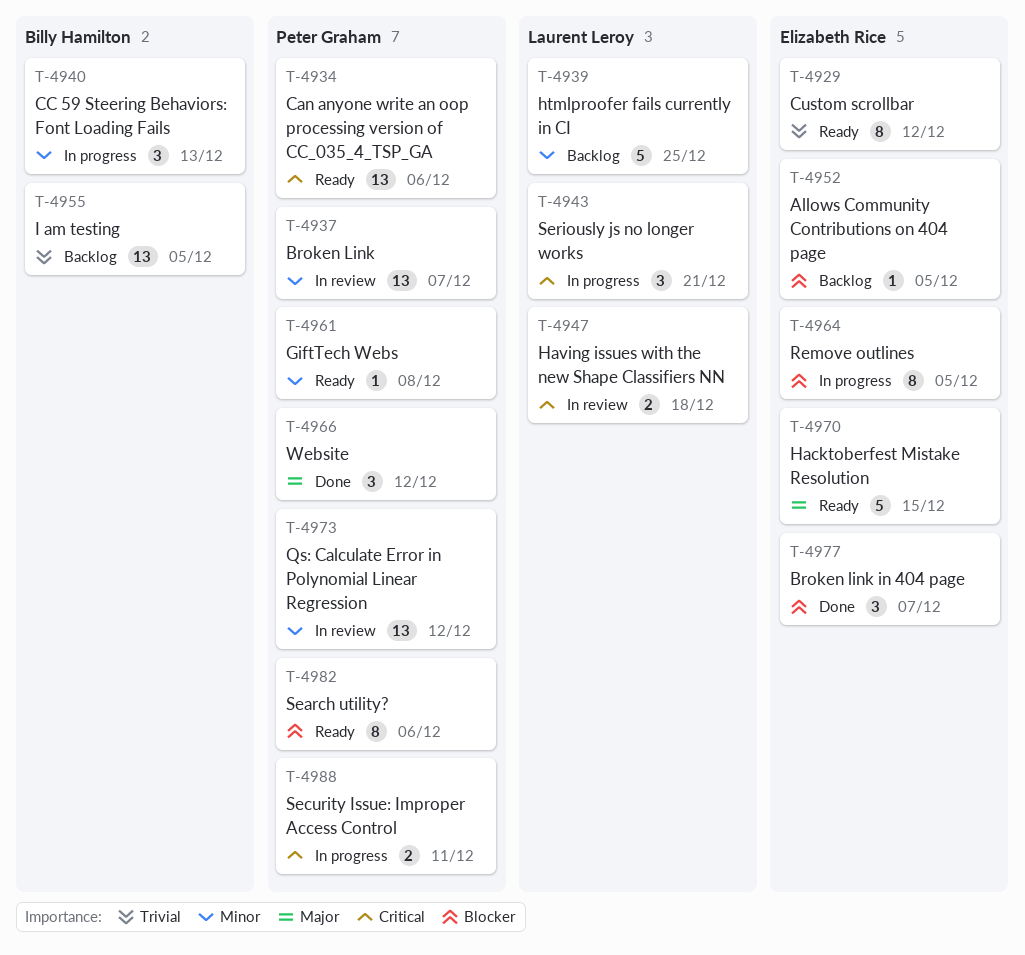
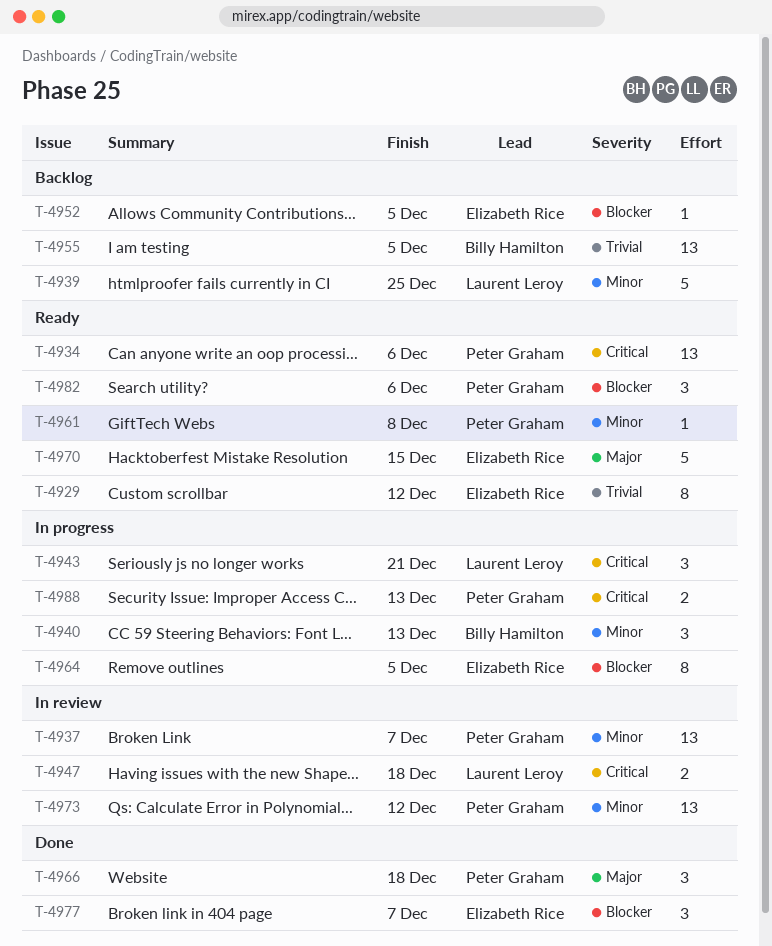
T-4966, due: Dec 12 -> Dec 18
T-4982, estimate: 8 -> 3
T-4988, due: Dec 11 -> Dec 13

